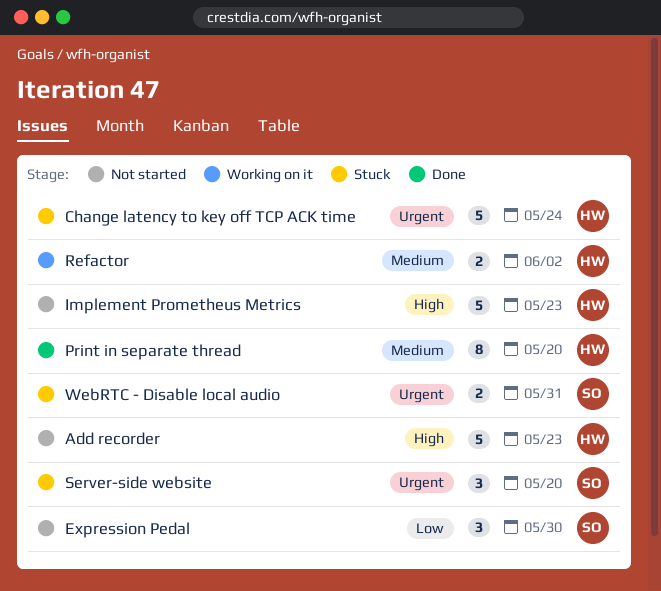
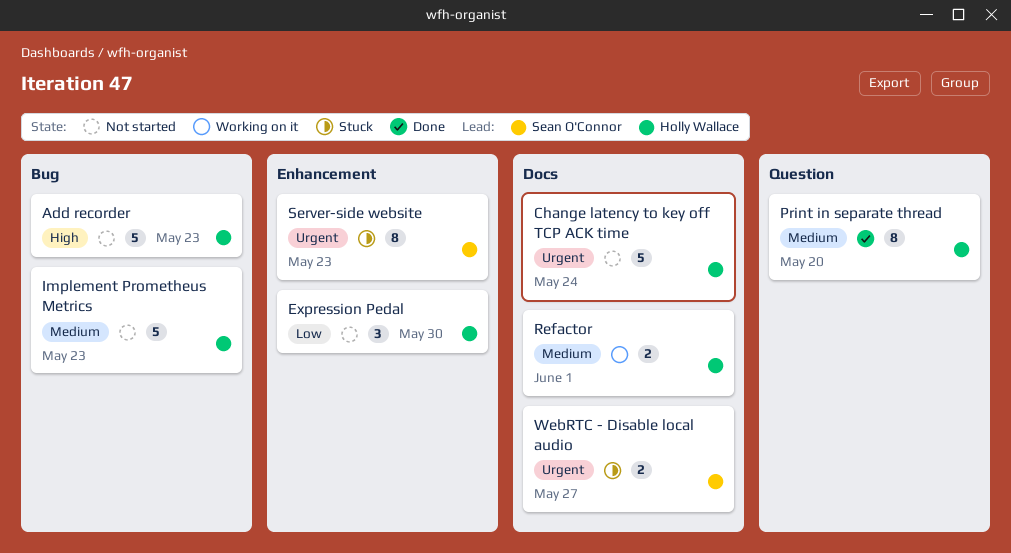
Change latency to key off TCP ACK time, status: Stuck -> Not started
Expression Pedal, owner: Sean O'Connor -> Holly Wallace
Implement Prometheus Metrics, priority: High -> Medium
Refactor, due: Jun 2 -> Jun 1
Server-side website, estimate: 3 -> 8
Server-side website, due: May 20 -> May 23
WebRTC - Disable local audio, due: May 31 -> May 27

